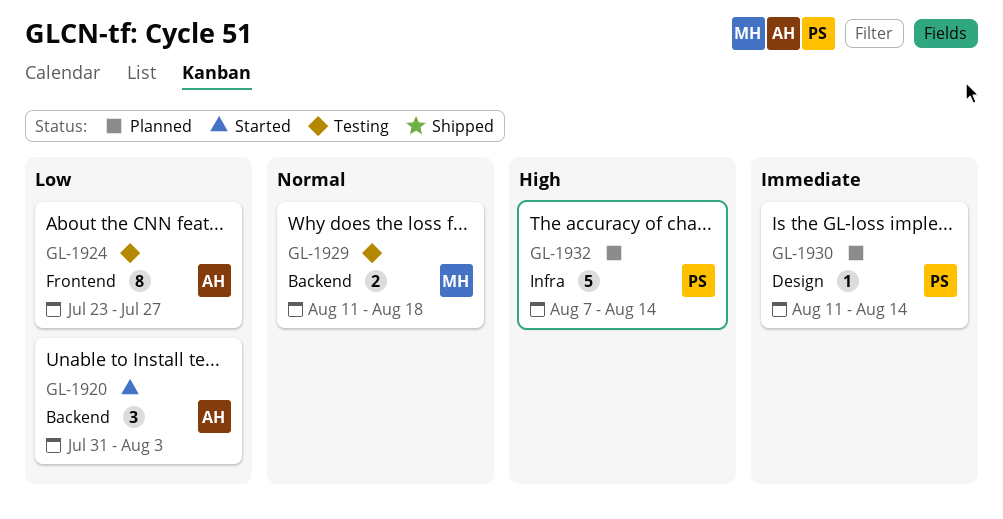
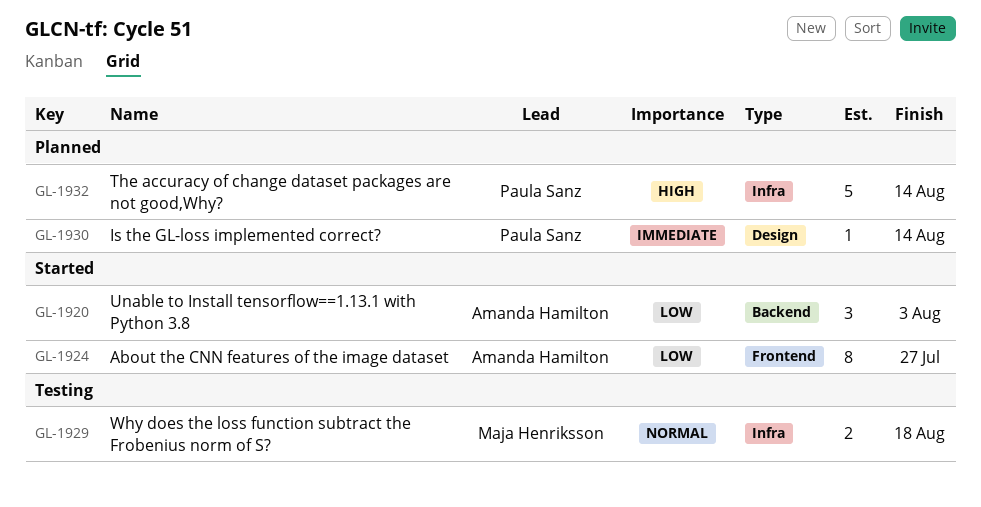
GL-1924, status: Testing -> Started
GL-1929, label: Backend -> Infra

